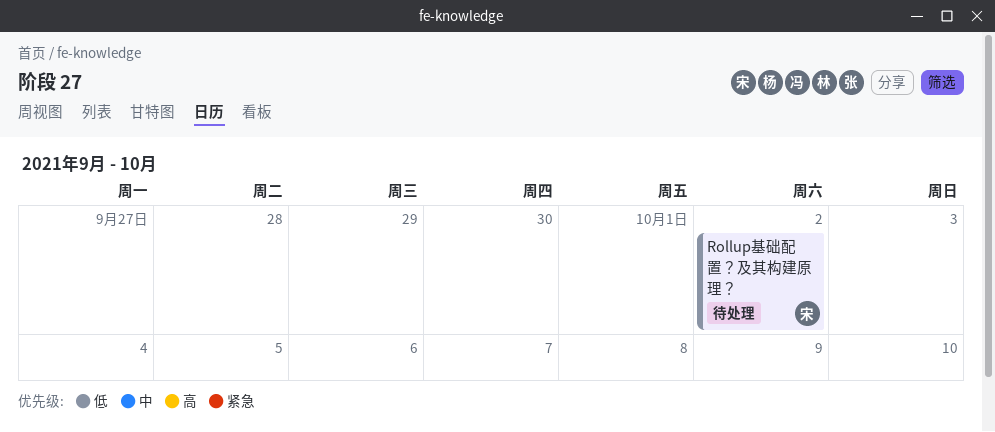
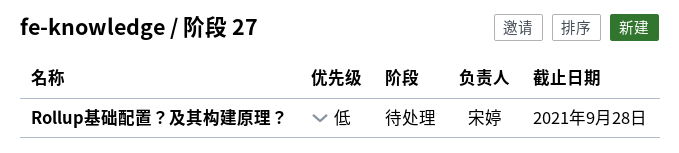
Rollup基础配置？及其构建原理？, due: Oct 2 -> Sep 28

